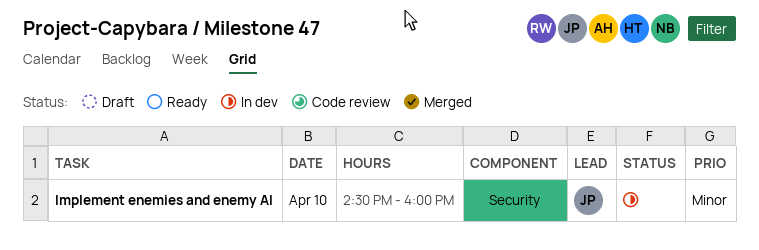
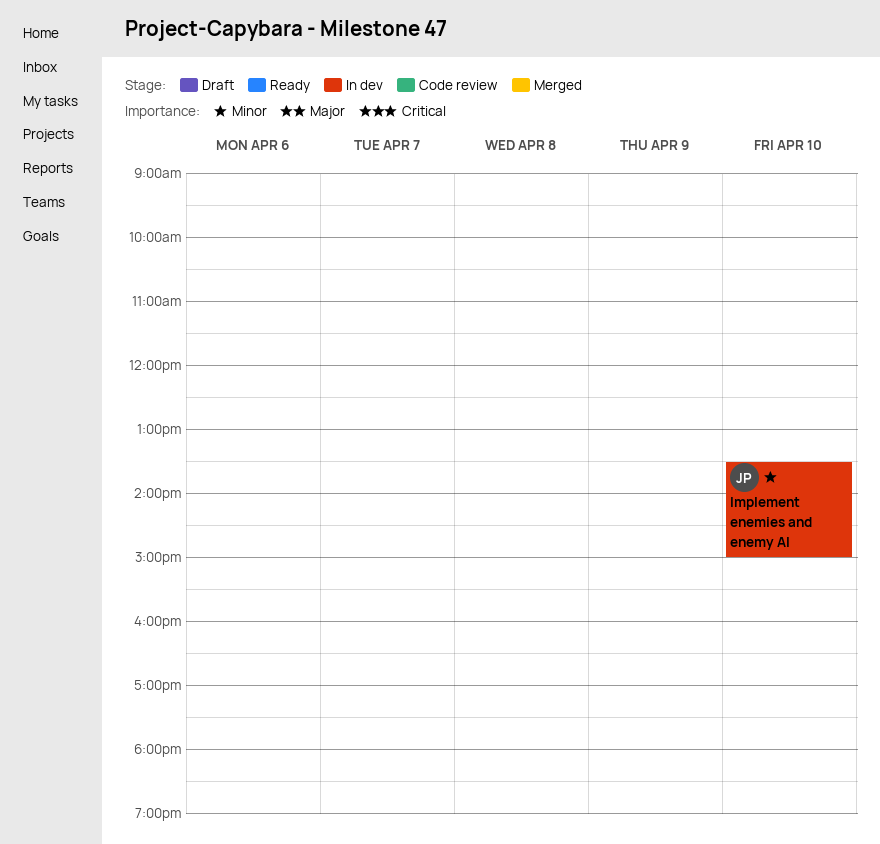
Implement enemies and enemy AI, begins: 14:30 -> 13:30
Implement enemies and enemy AI, ends: 16:00 -> 15:00

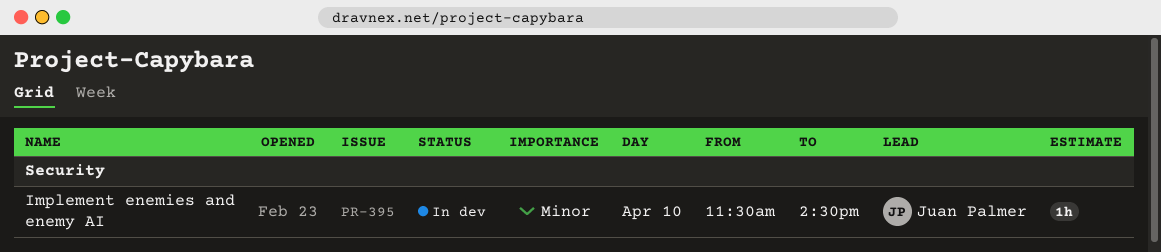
Implement enemies and enemy AI, begins: 13:30 -> 11:30
Implement enemies and enemy AI, ends: 15:00 -> 14:30

